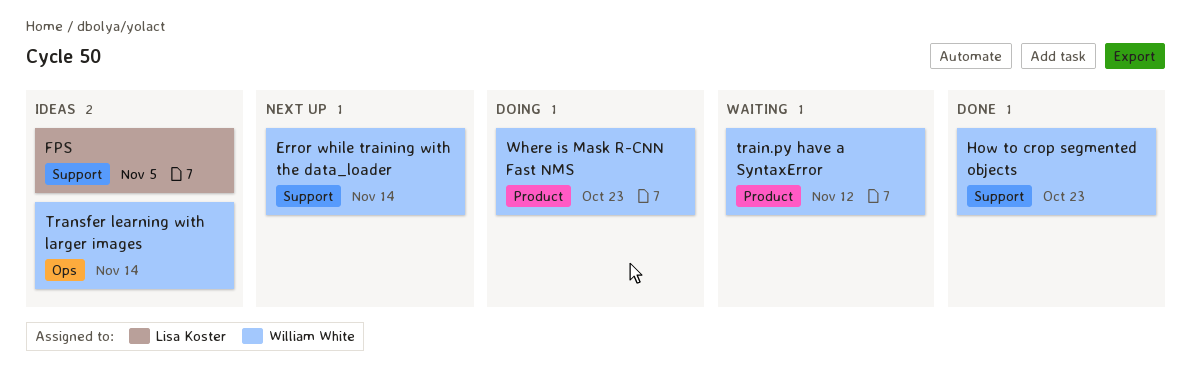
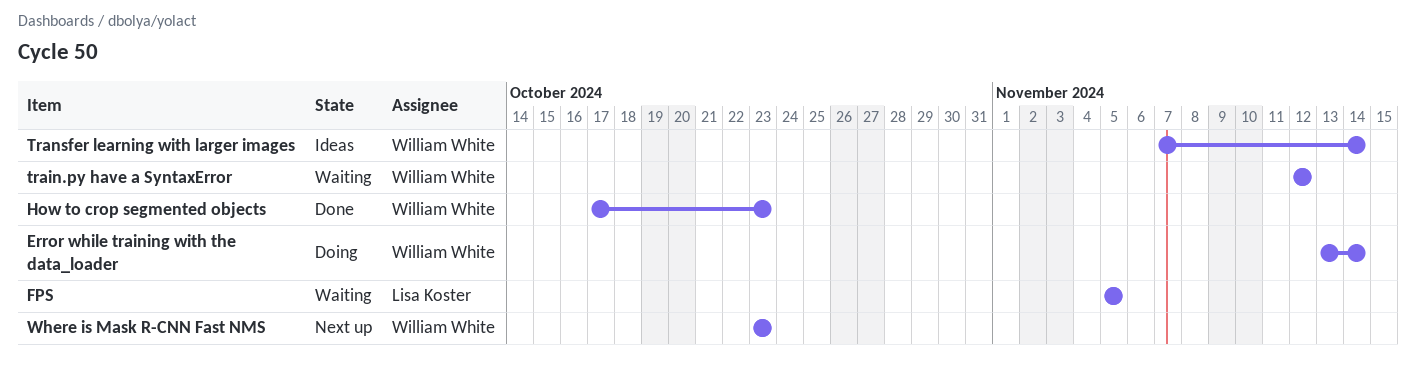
Error while training with the data_loader, status: Next up -> Doing
FPS, status: Ideas -> Waiting
Where is Mask R-CNN Fast NMS, status: Doing -> Next up

